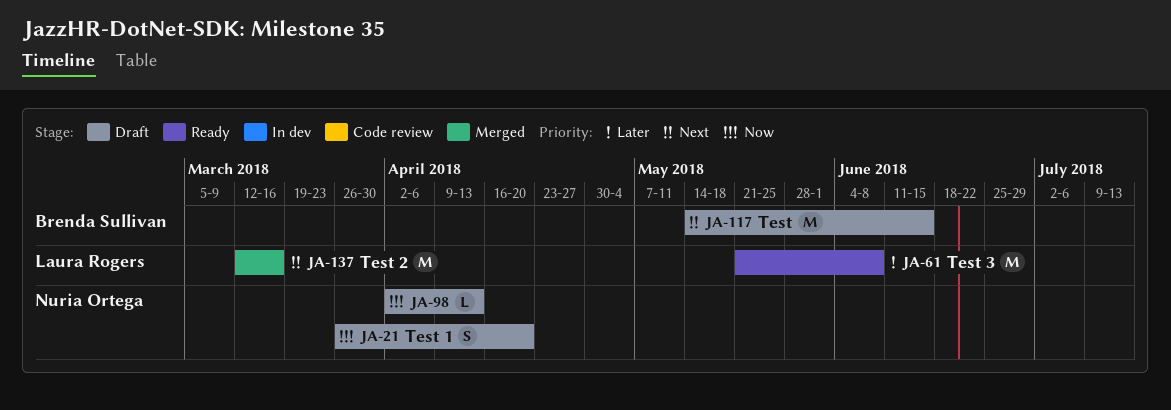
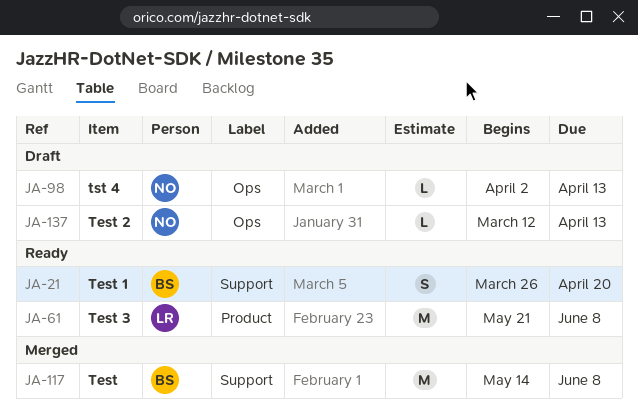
JA-21, status: Draft -> Ready
JA-21, owner: Nuria Ortega -> Brenda Sullivan
JA-117, status: Draft -> Merged
JA-117, due: Jun 15 -> Jun 8
JA-137, status: Merged -> Draft
JA-137, owner: Laura Rogers -> Nuria Ortega
JA-137, estimate: M -> L
JA-137, due: Mar 16 -> Apr 13

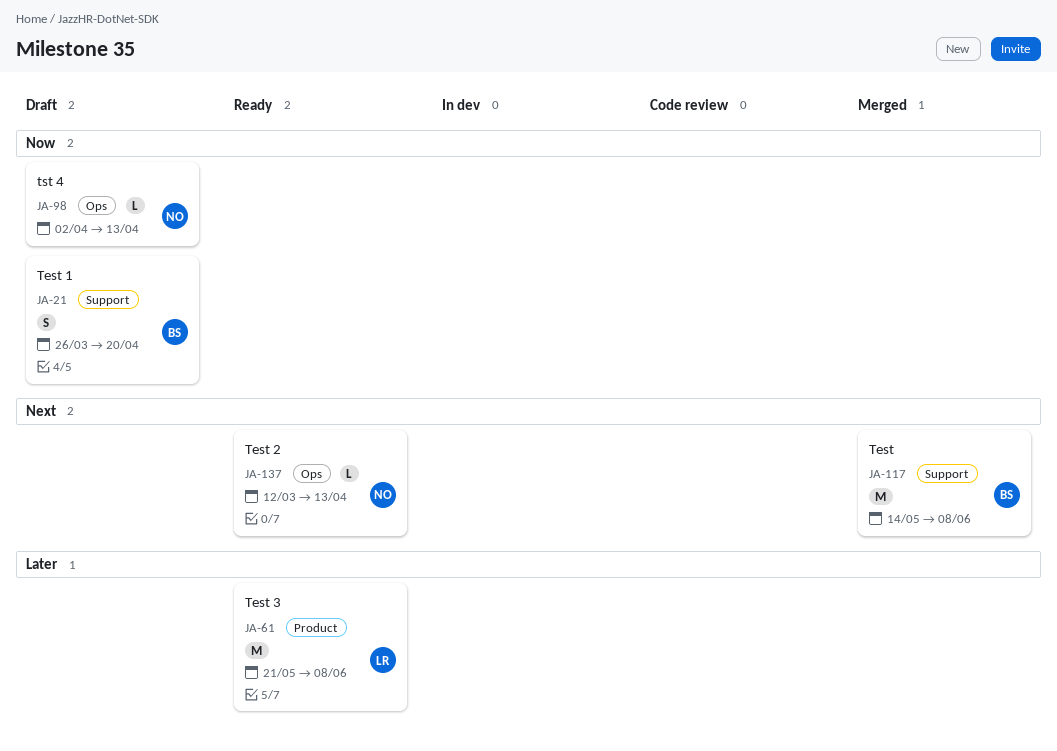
JA-21, status: Ready -> Draft
JA-137, status: Draft -> Ready

